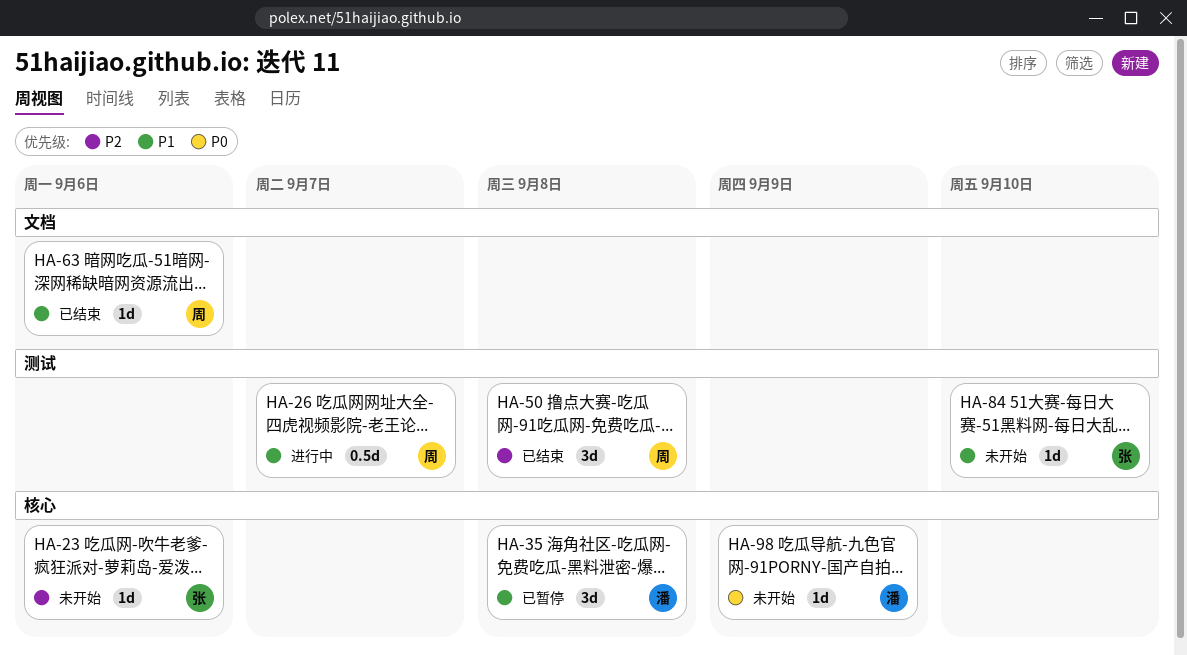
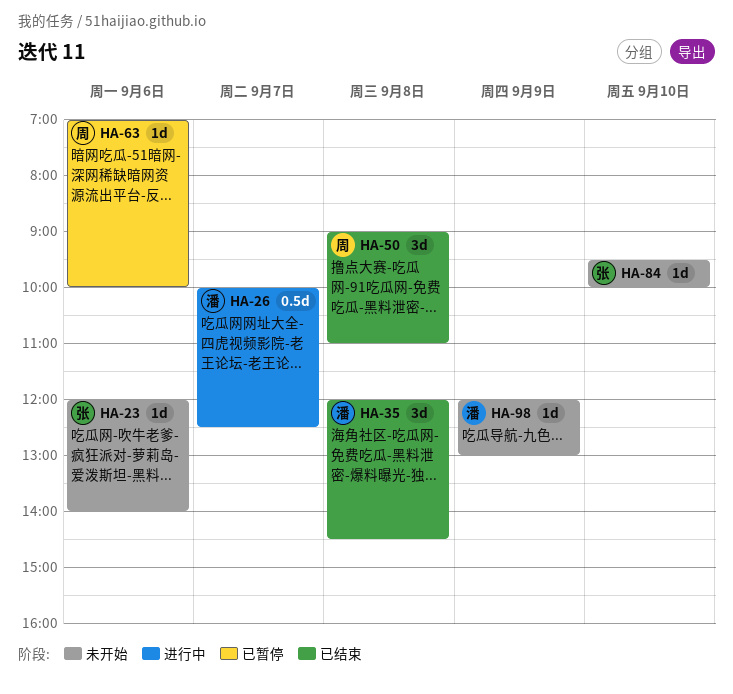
HA-26, owner: 周 -> 潘
HA-35, status: 已暂停 -> 已结束
HA-63, status: 已结束 -> 已暂停

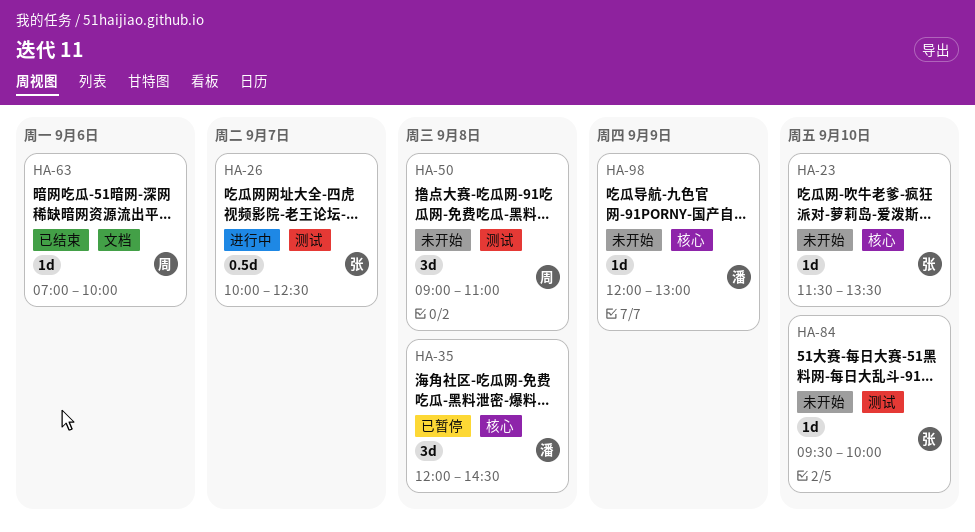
HA-23, day: Sep 6 -> Sep 10
HA-23, begins: 12:00 -> 11:30
HA-23, ends: 14:00 -> 13:30
HA-26, owner: 潘 -> 张
HA-35, status: 已结束 -> 已暂停
HA-50, status: 已结束 -> 未开始
HA-63, status: 已暂停 -> 已结束

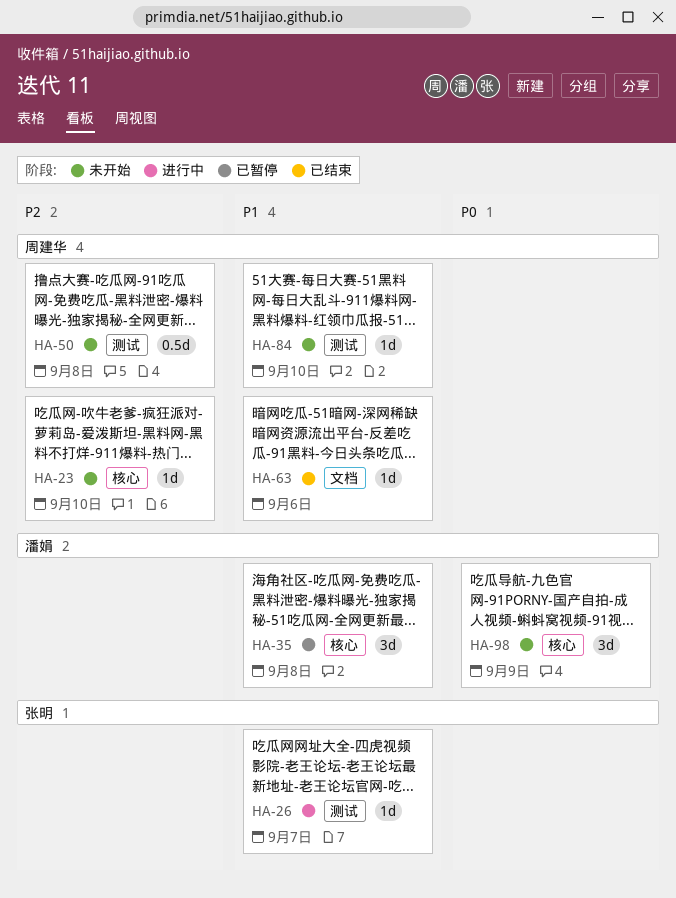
HA-23, owner: 张明 -> 周建华
HA-26, estimate: 0.5d -> 1d
HA-50, estimate: 3d -> 0.5d
HA-84, owner: 张明 -> 周建华
HA-98, estimate: 1d -> 3d

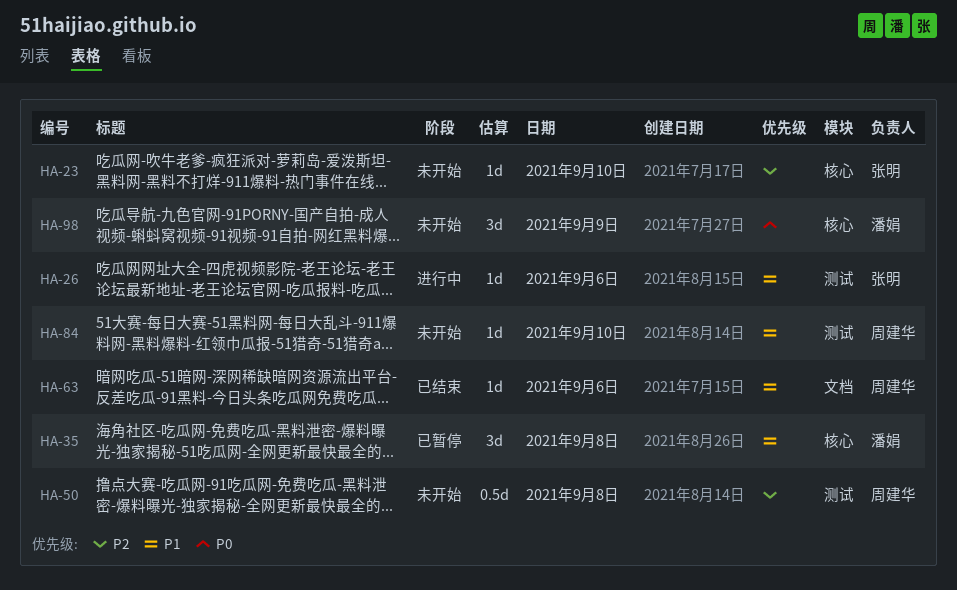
HA-23, owner: 周建华 -> 张明
HA-26, day: Sep 7 -> Sep 6

